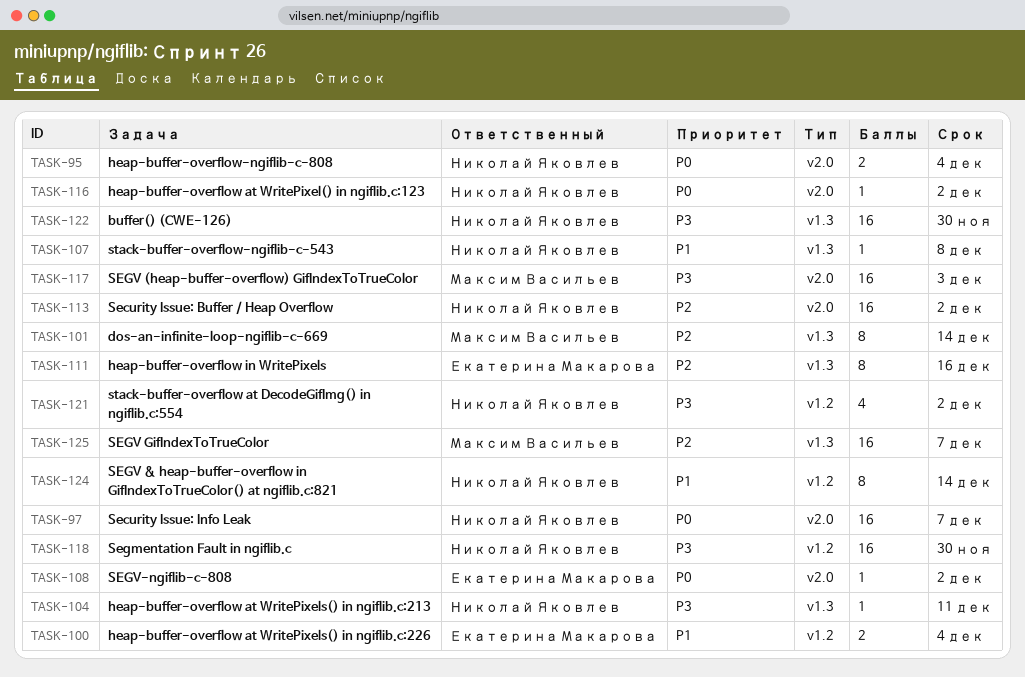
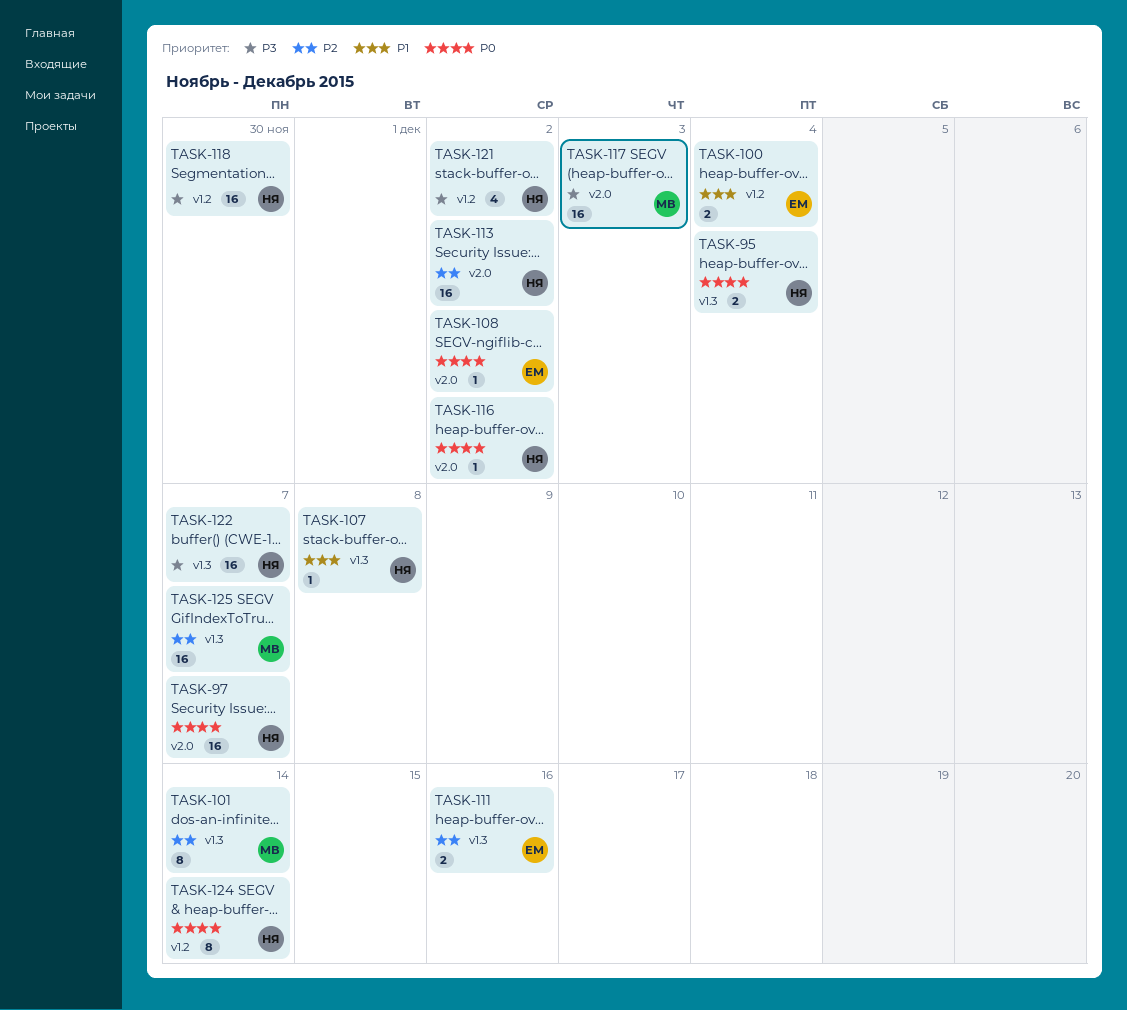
TASK-95, label: v2.0 -> v1.3
TASK-104: present -> none
TASK-111, estimate: 8 -> 2
TASK-122, due: Nov 30 -> Dec 7
TASK-124, priority: P1 -> P0

